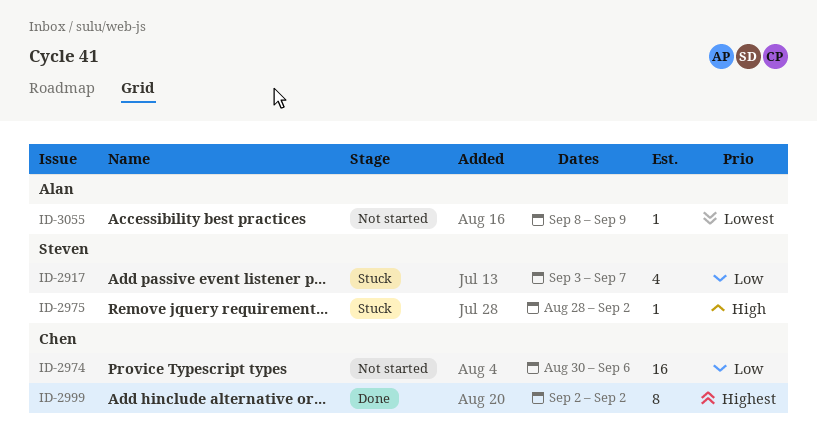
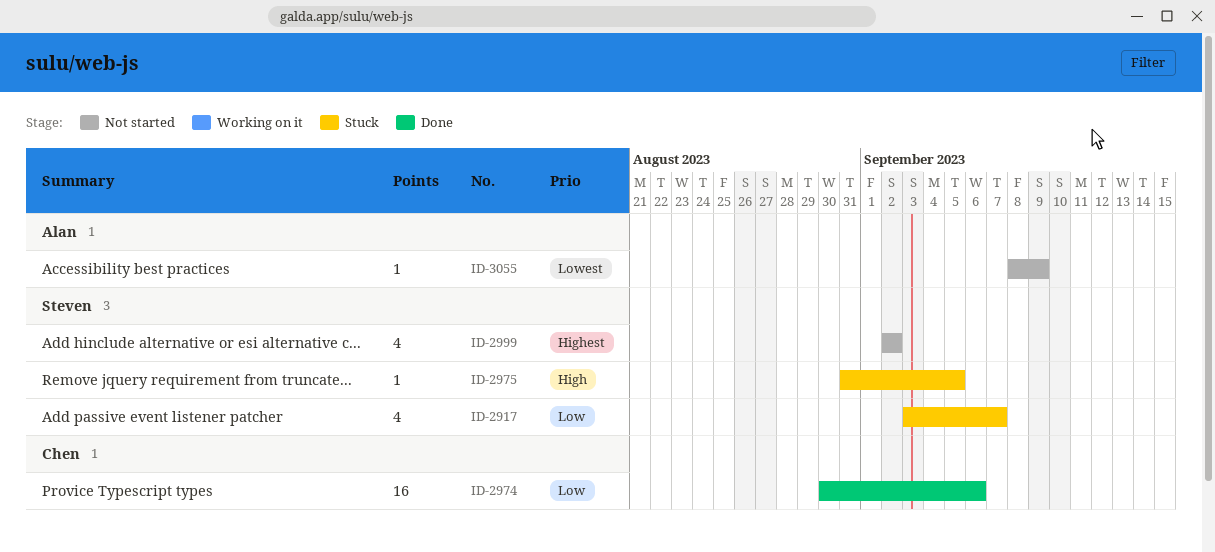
ID-2974, status: Not started -> Done
ID-2975, start: Aug 28 -> Aug 31
ID-2975, due: Sep 2 -> Sep 5
ID-2999, status: Done -> Not started
ID-2999, owner: Chen -> Steven
ID-2999, estimate: 8 -> 4

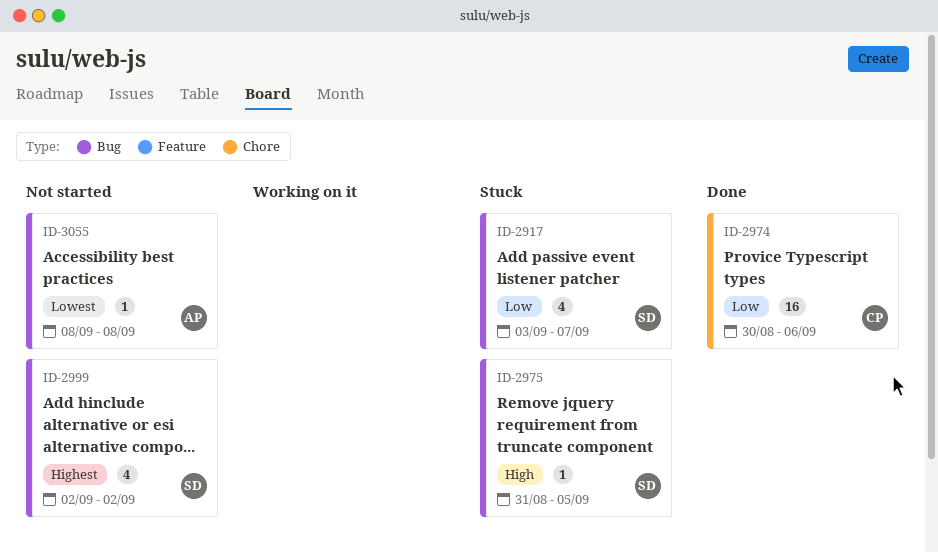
ID-3055, due: Sep 9 -> Sep 8

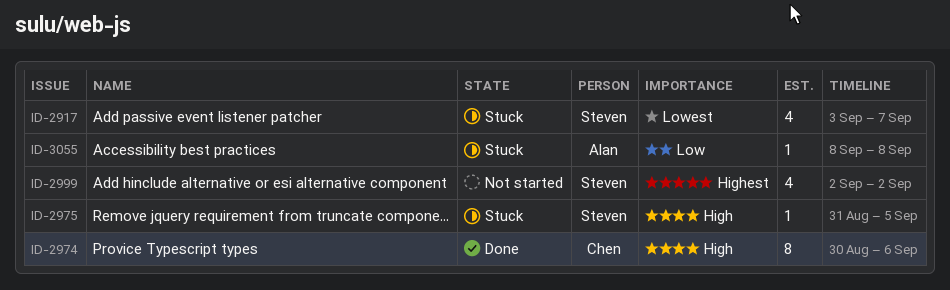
ID-2917, priority: Low -> Lowest
ID-2974, priority: Low -> High
ID-2974, estimate: 16 -> 8
ID-3055, status: Not started -> Stuck
ID-3055, priority: Lowest -> Low

